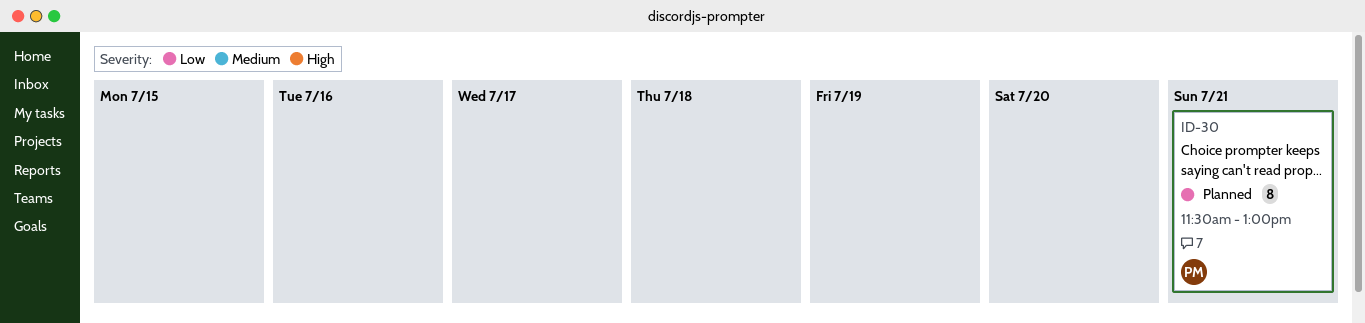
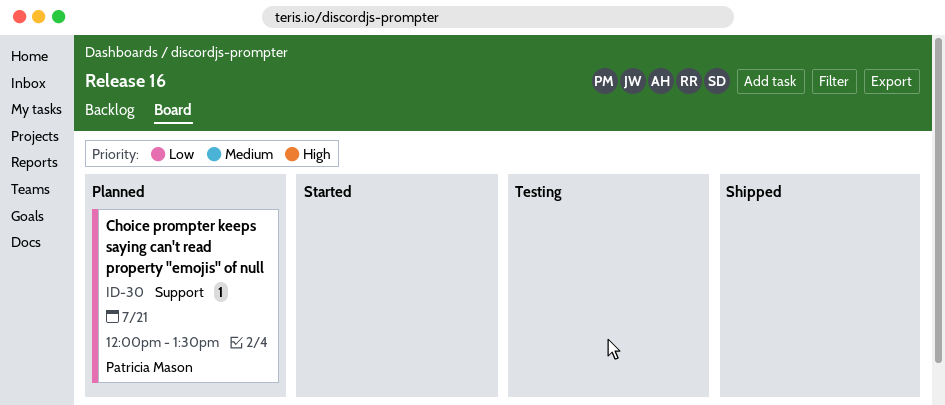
ID-30, estimate: 8 -> 1
ID-30, begins: 11:30 -> 12:00
ID-30, ends: 13:00 -> 13:30

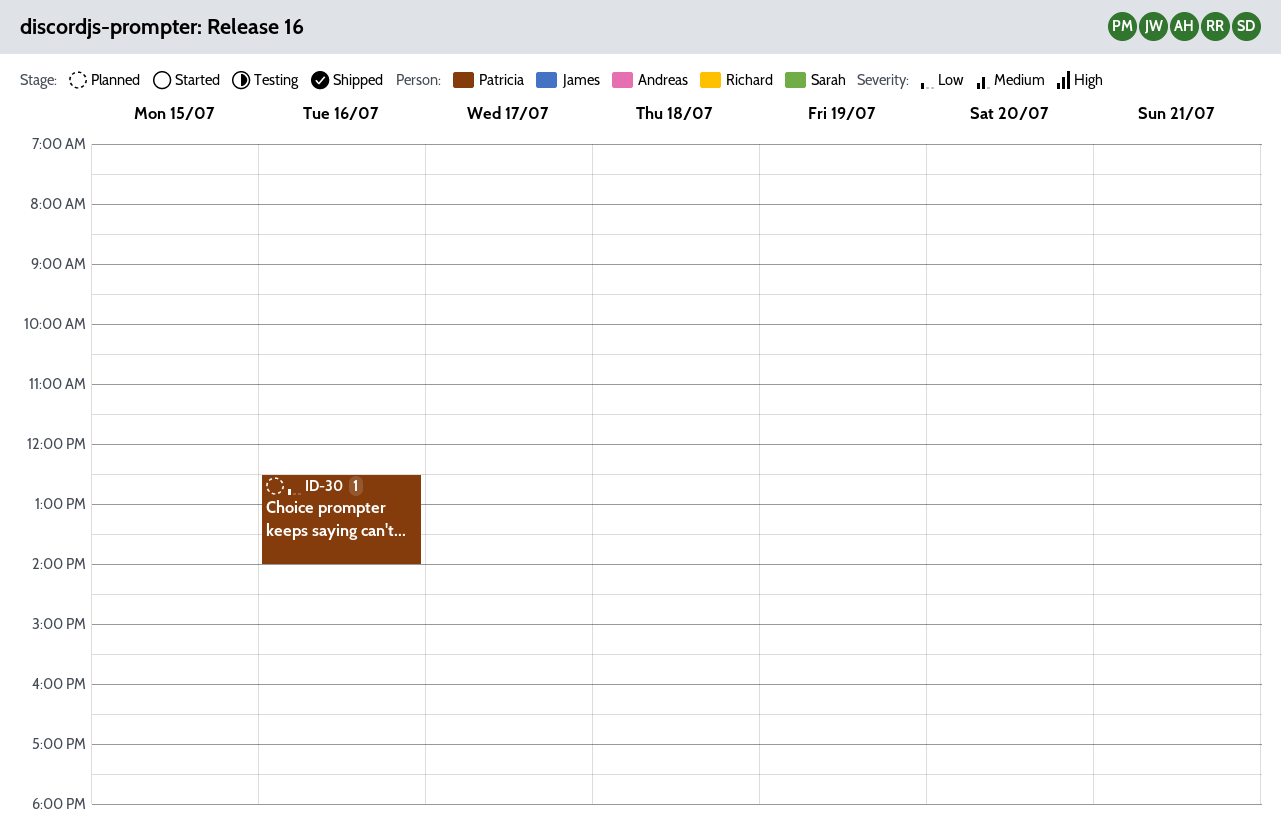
ID-30, day: Jul 21 -> Jul 16
ID-30, begins: 12:00 -> 12:30
ID-30, ends: 13:30 -> 14:00

